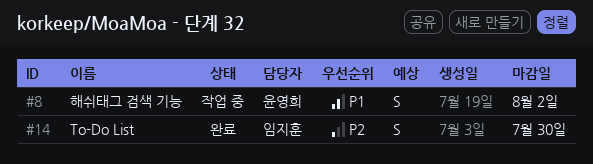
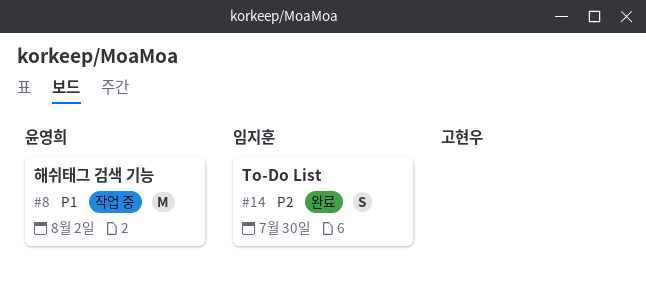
#8, estimate: S -> M

